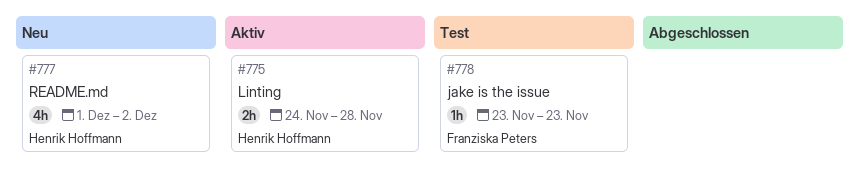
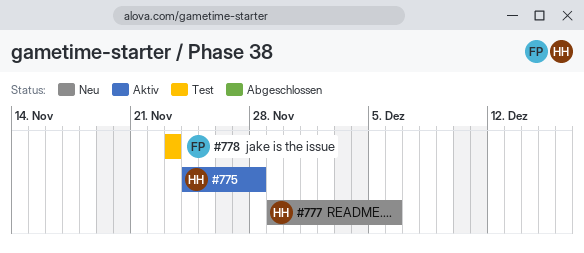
#777, start: Dec 1 -> Nov 29
#777, due: Dec 2 -> Dec 6

